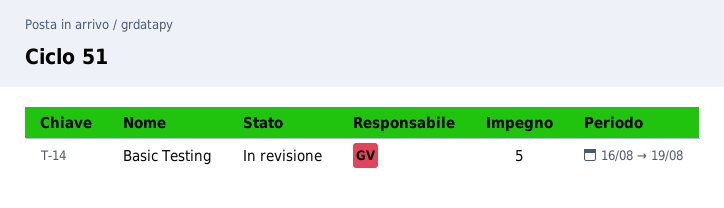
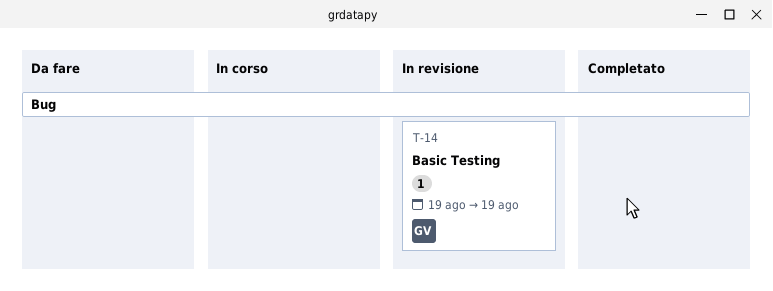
T-14, estimate: 5 -> 1
T-14, start: Aug 16 -> Aug 19

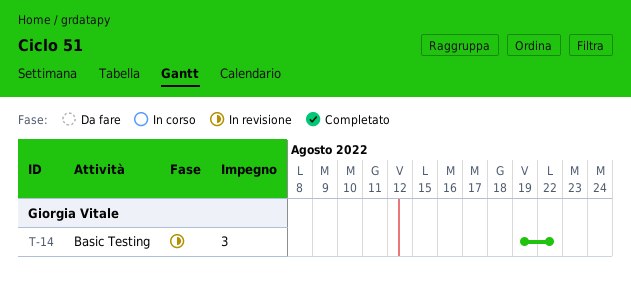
T-14, estimate: 1 -> 3
T-14, due: Aug 19 -> Aug 22

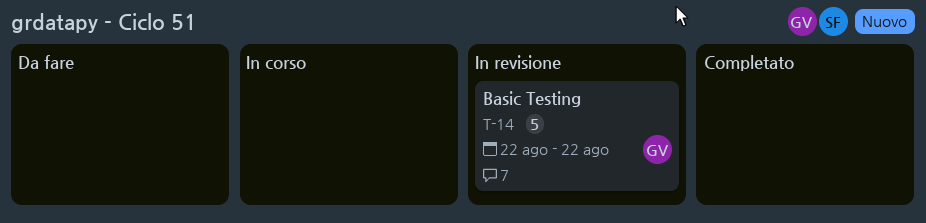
T-14, estimate: 3 -> 5
T-14, start: Aug 19 -> Aug 22

